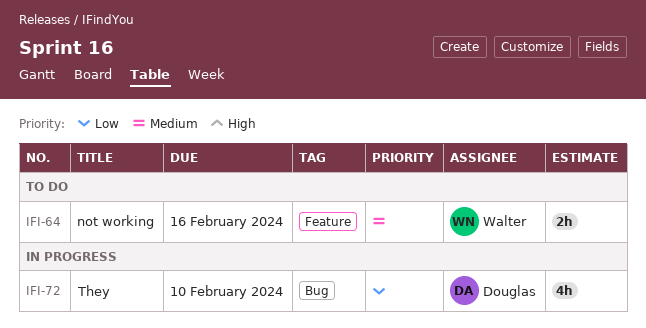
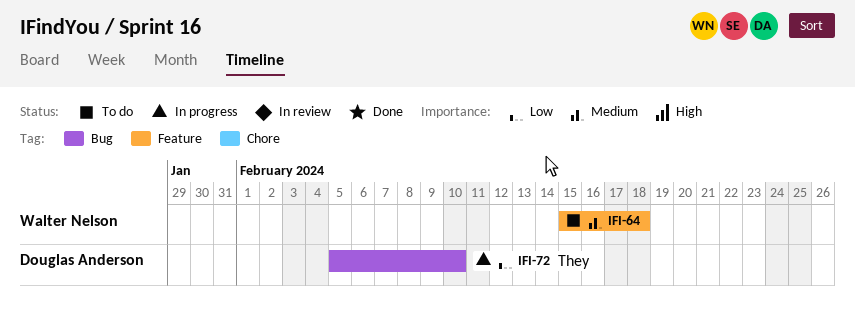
IFI-64, due: Feb 16 -> Feb 18

